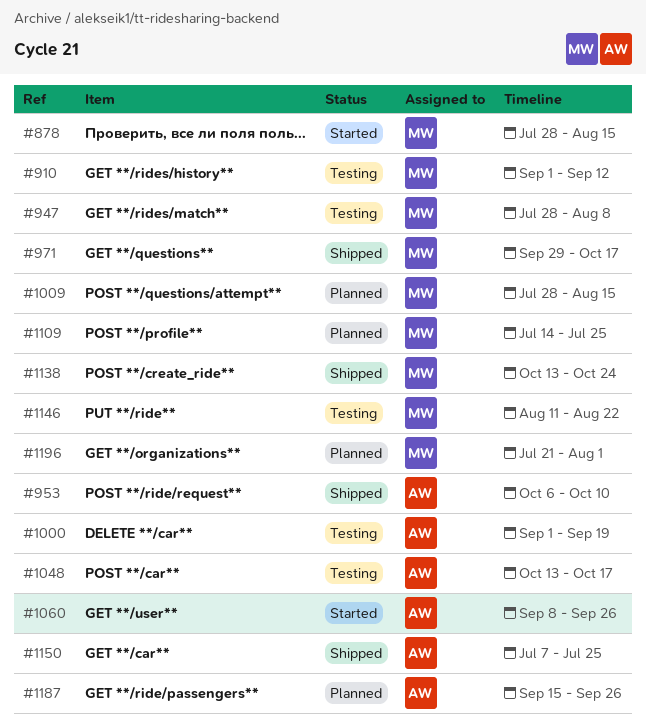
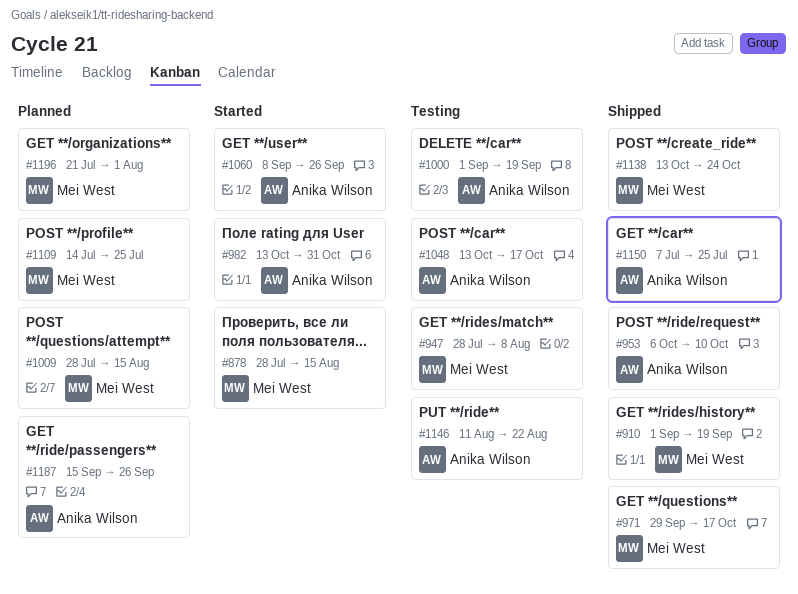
#910, status: Testing -> Shipped
#910, due: Sep 12 -> Sep 19
#982: none -> present
#1146, owner: Mei West -> Anika Wilson

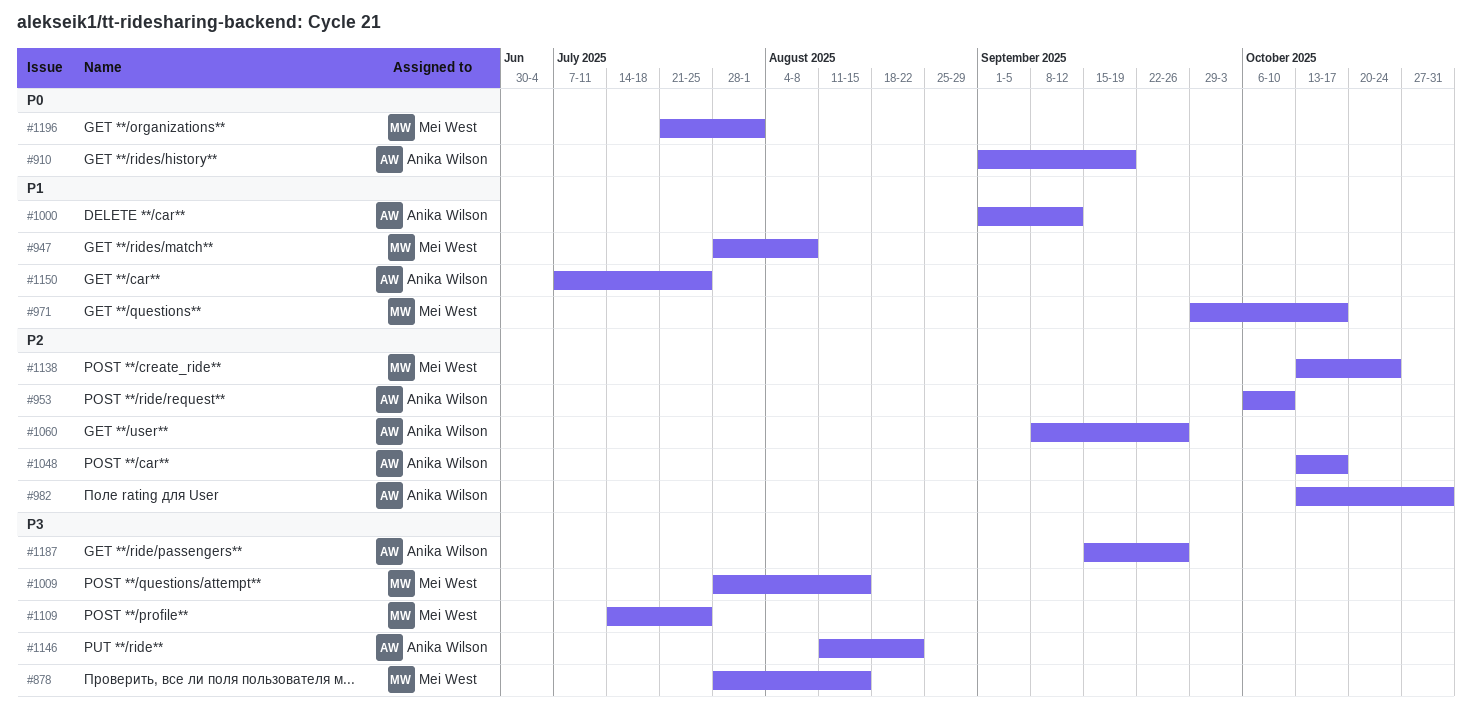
#910, owner: Mei West -> Anika Wilson
#1000, due: Sep 19 -> Sep 12

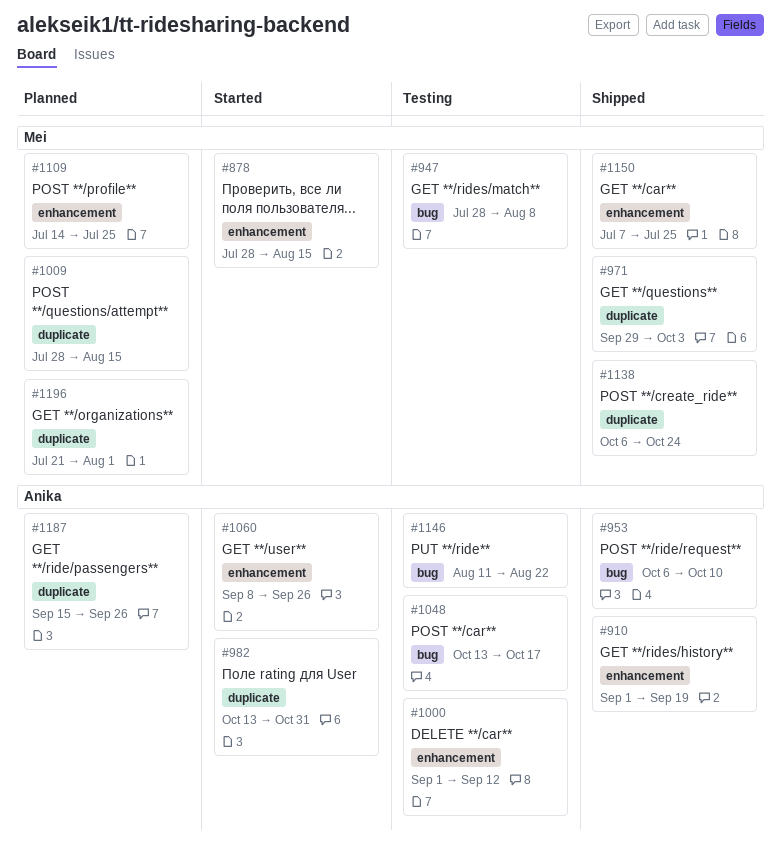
#971, due: Oct 17 -> Oct 3
#1138, start: Oct 13 -> Oct 6
#1150, owner: Anika Wilson -> Mei West

